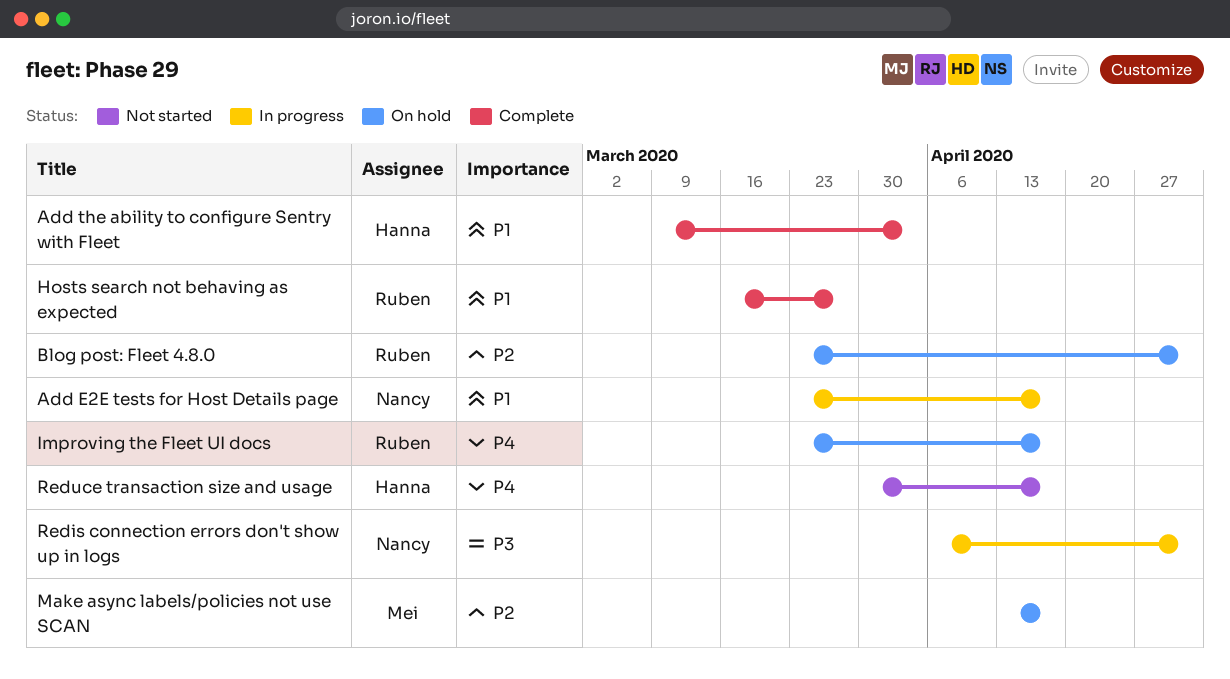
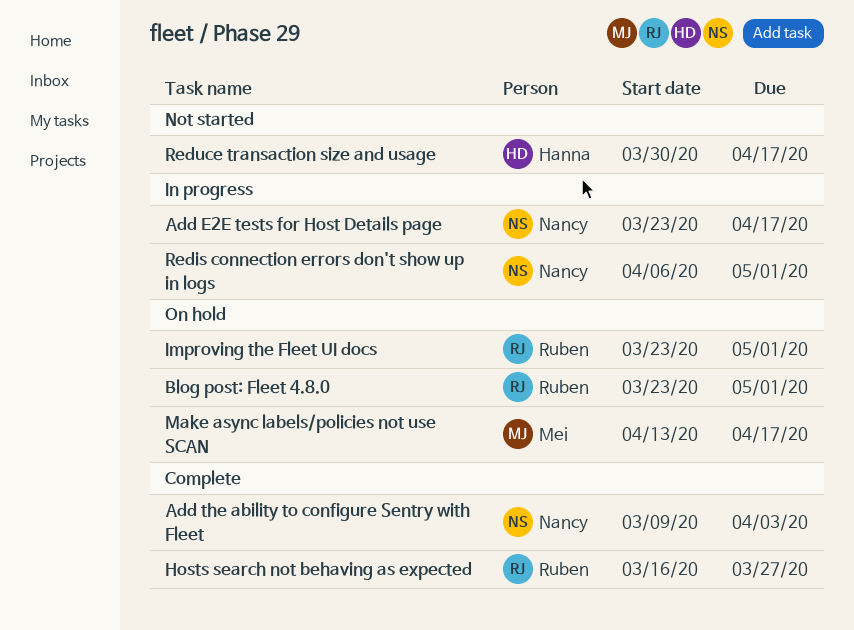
Add the ability to configure Sentry with Fleet, owner: Hanna -> Nancy
Improving the Fleet UI docs, due: Apr 17 -> May 1

